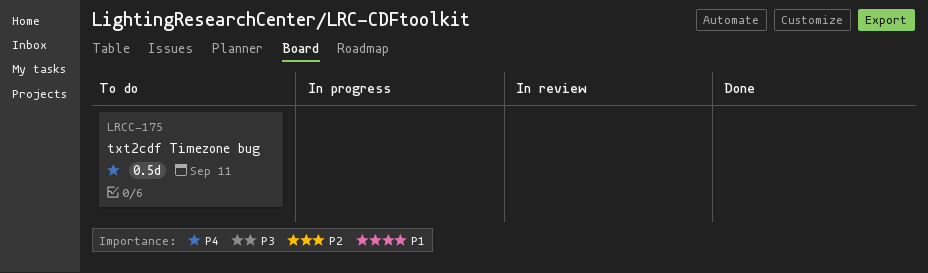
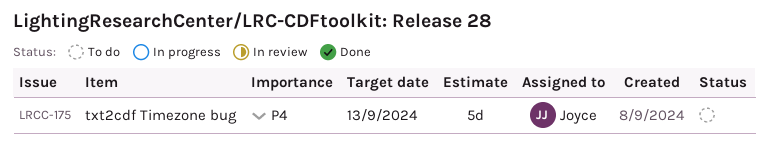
LRCC-175, estimate: 0.5d -> 5d
LRCC-175, due: Sep 11 -> Sep 13

